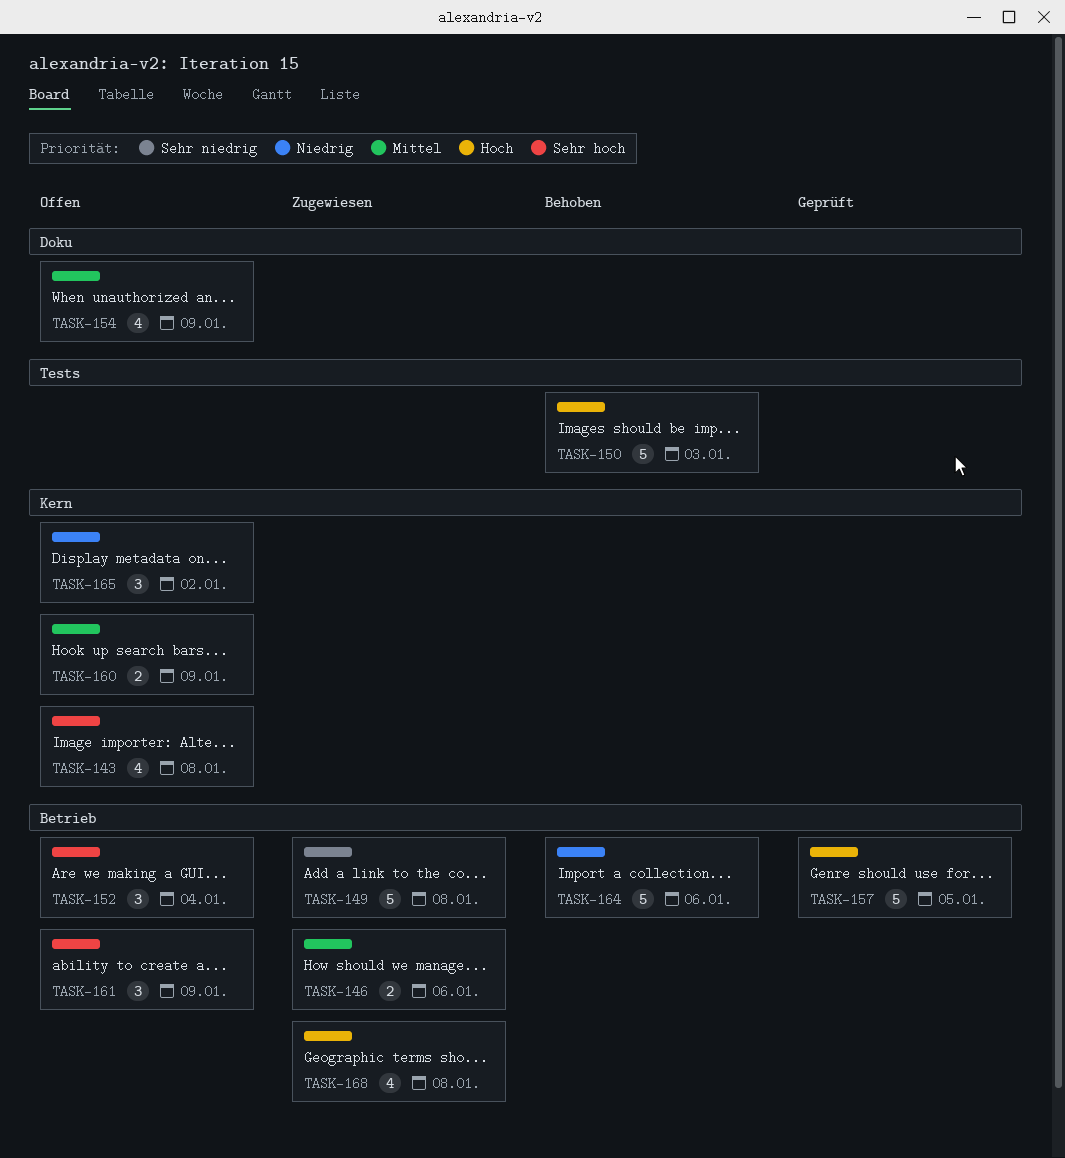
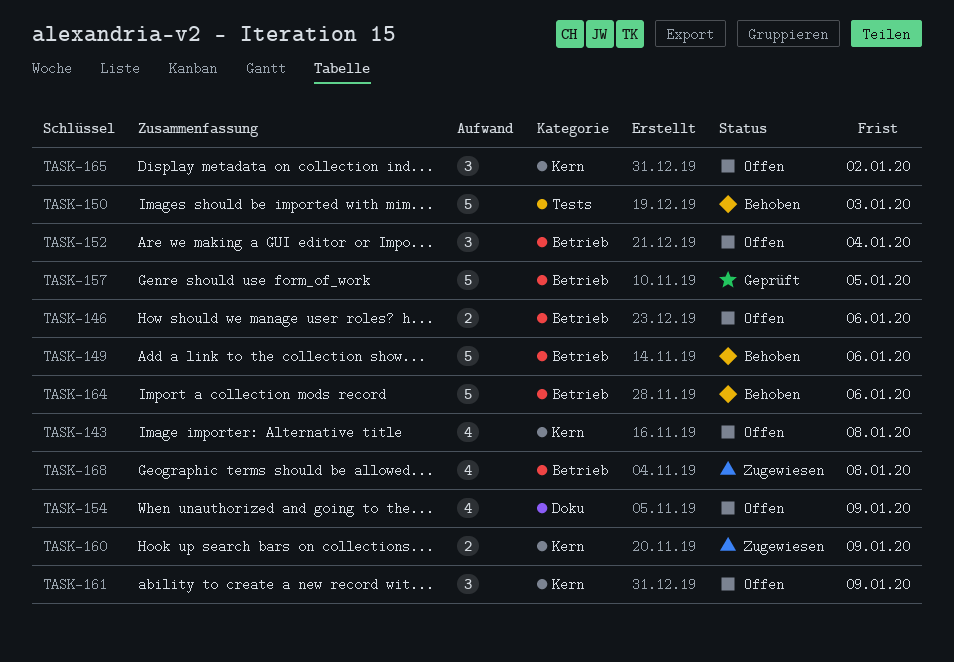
TASK-146, status: Zugewiesen -> Offen
TASK-149, status: Zugewiesen -> Behoben
TASK-149, due: Jan 8 -> Jan 6
TASK-160, status: Offen -> Zugewiesen
TASK-161, label: Betrieb -> Kern

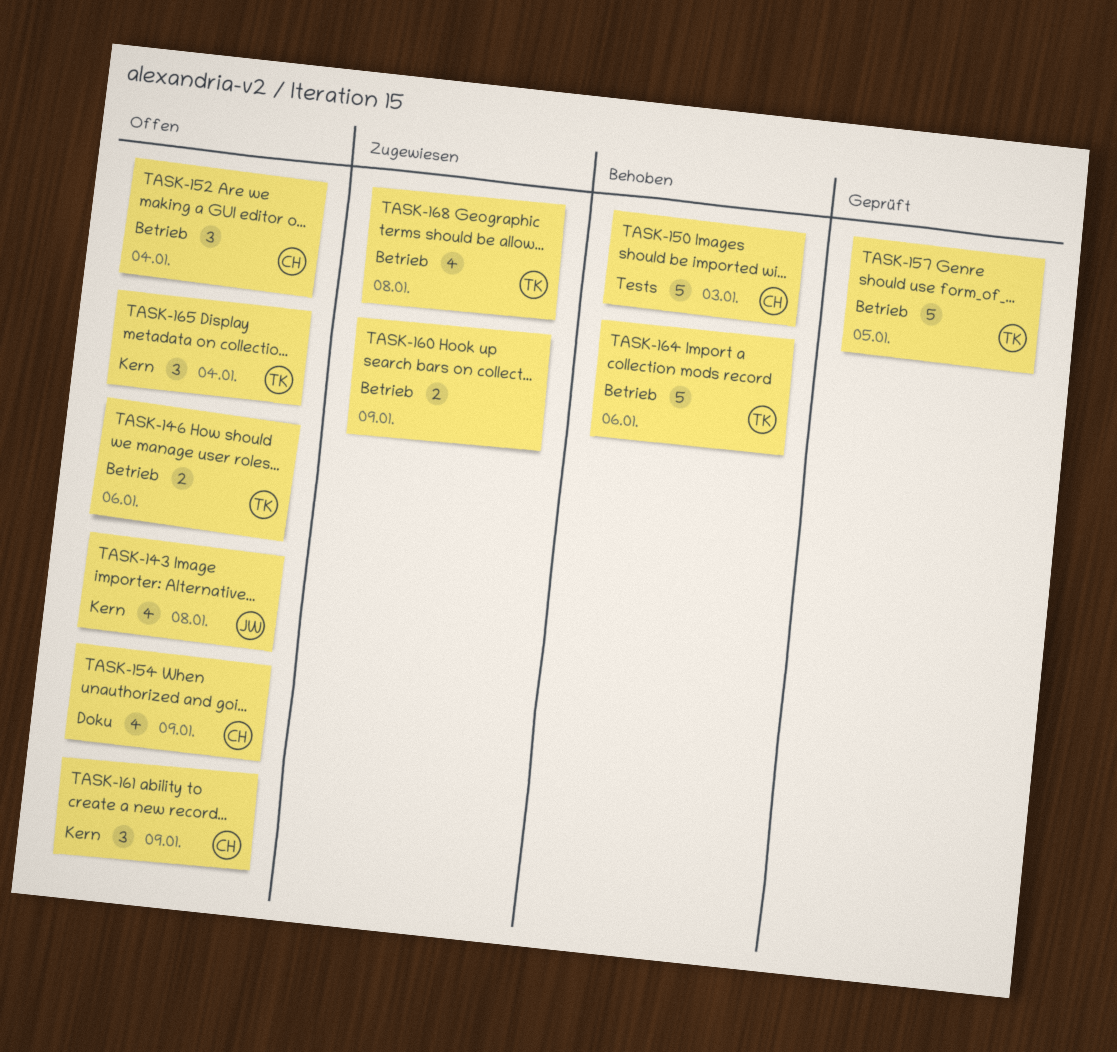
TASK-149: present -> none
TASK-160, label: Kern -> Betrieb
TASK-165, due: Jan 2 -> Jan 4

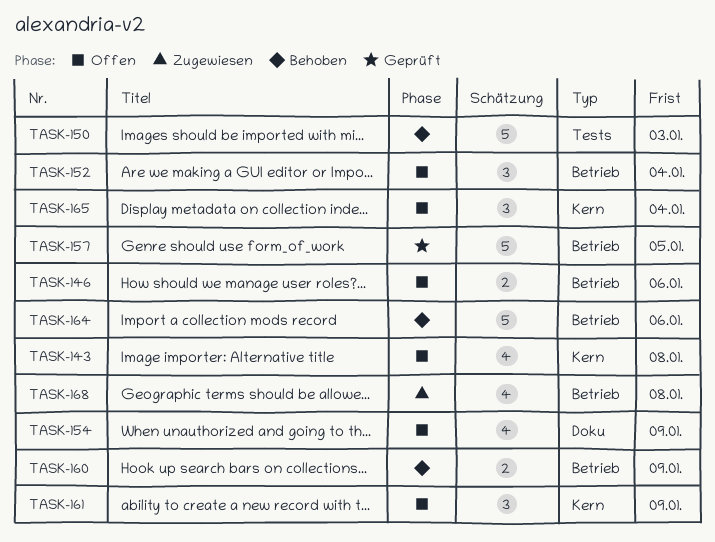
TASK-160, status: Zugewiesen -> Behoben

